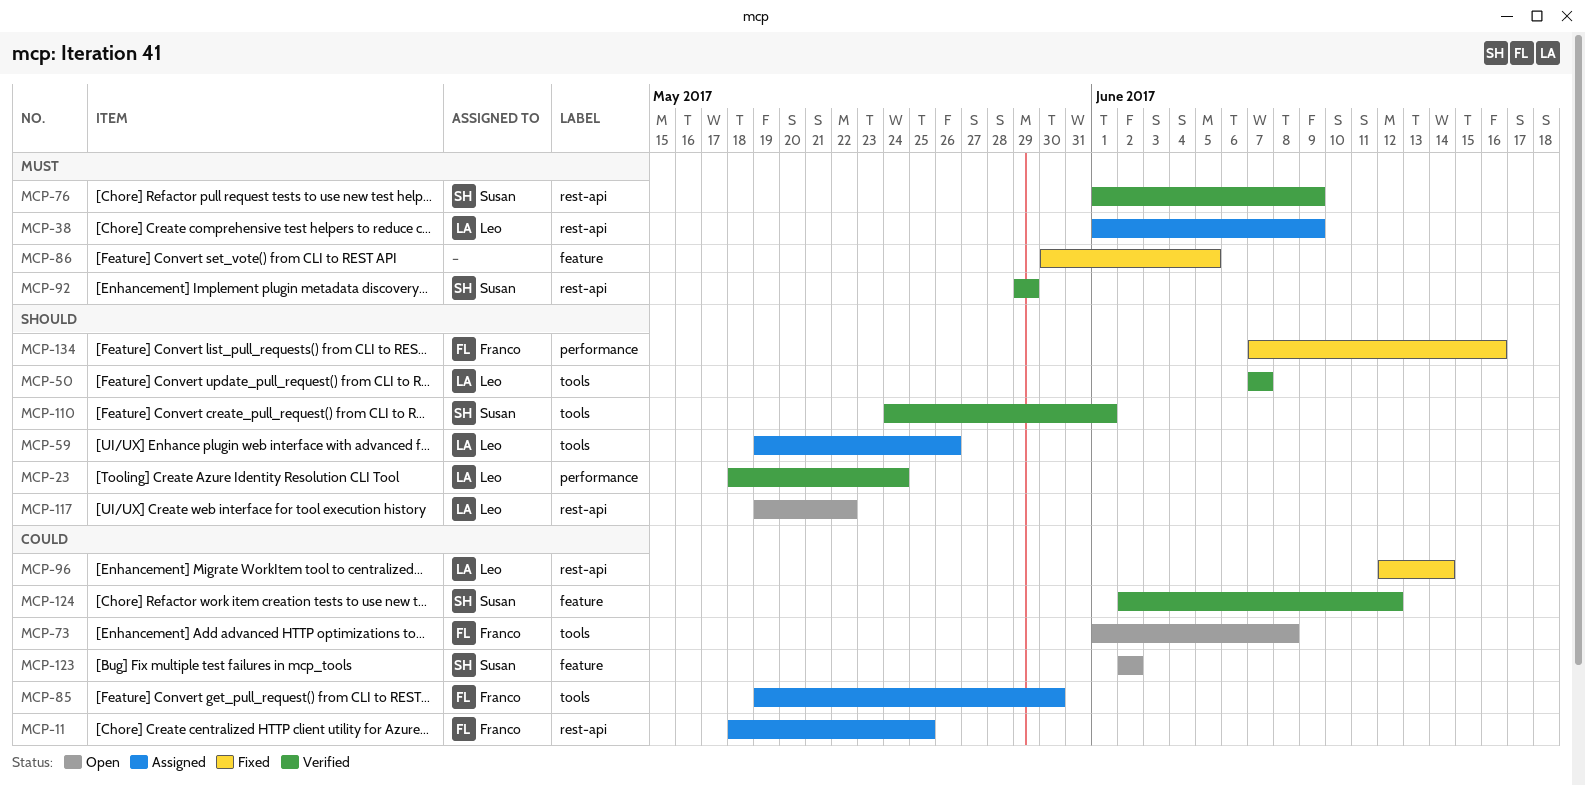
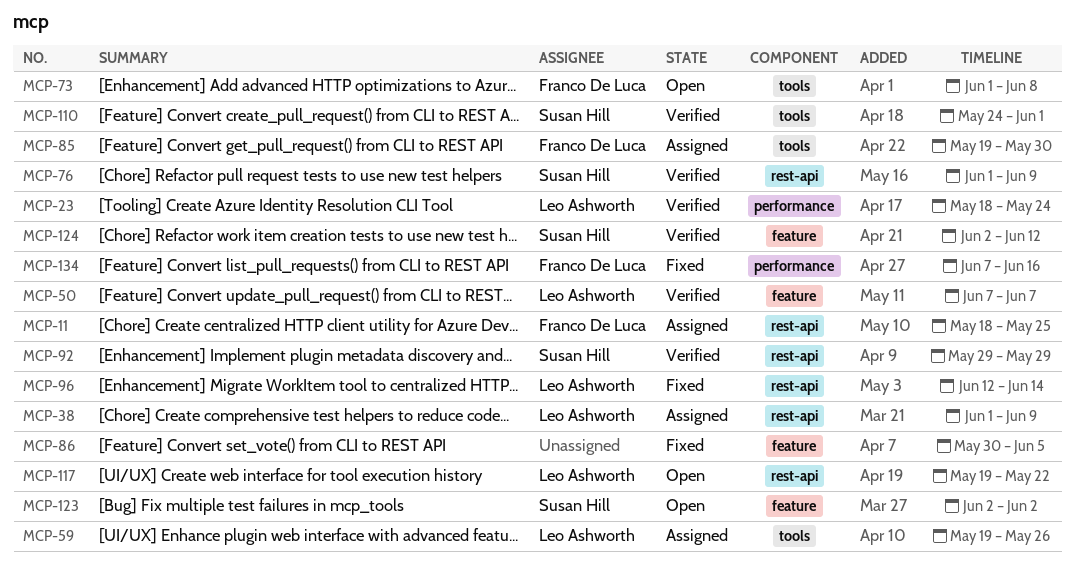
MCP-50, label: tools -> feature

